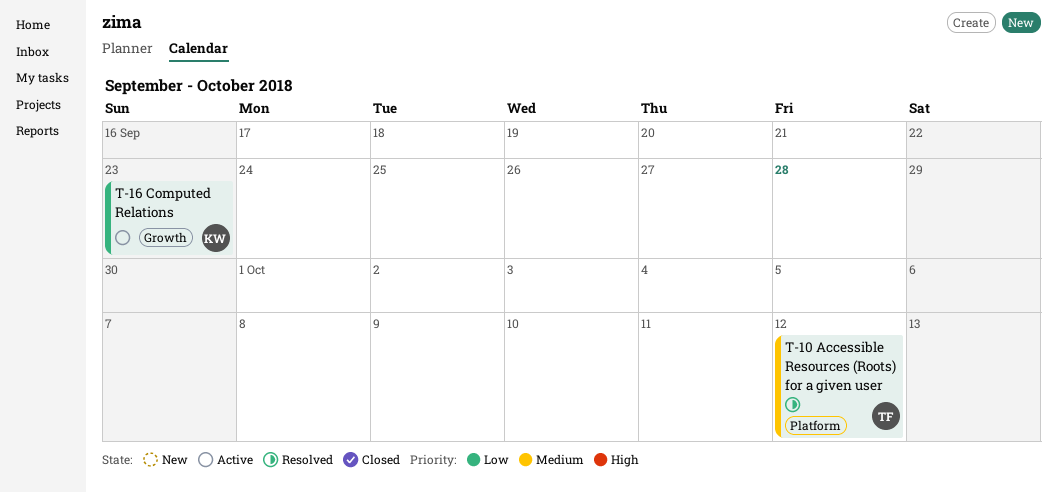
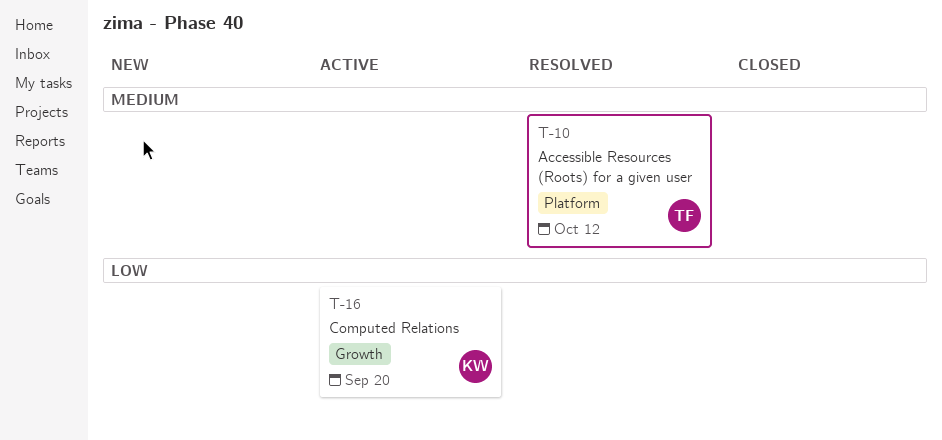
T-16, due: Sep 23 -> Sep 20

